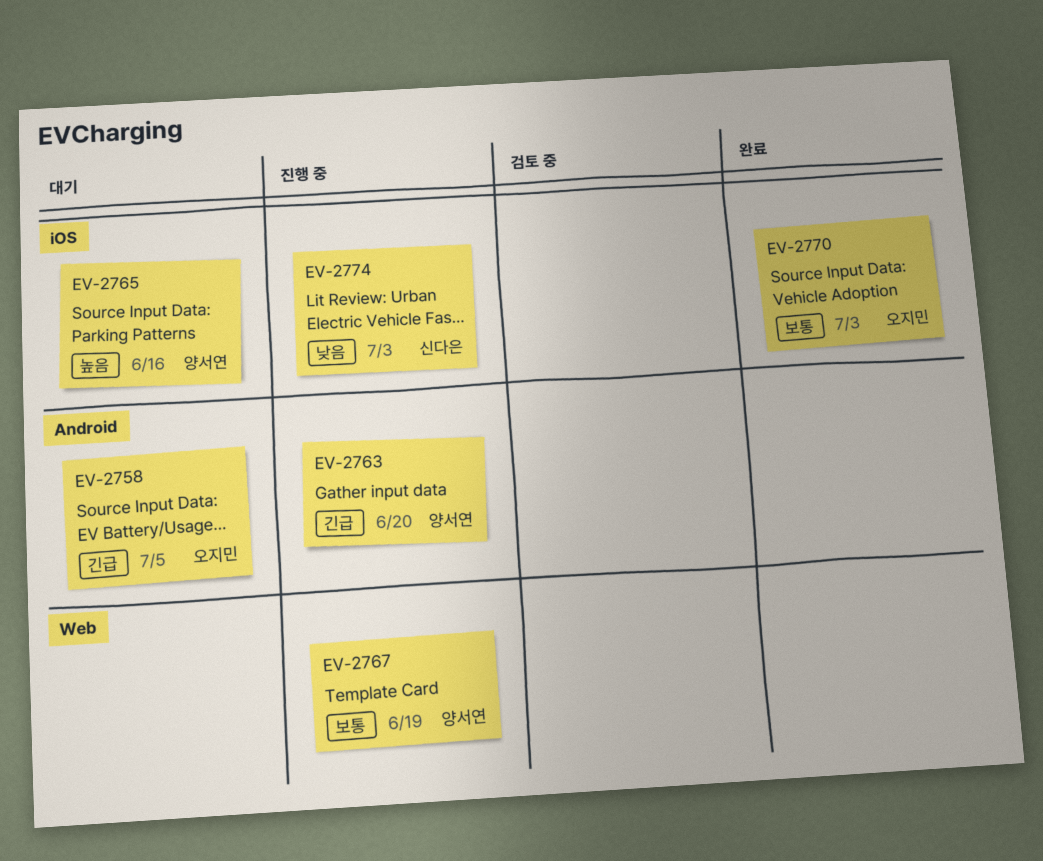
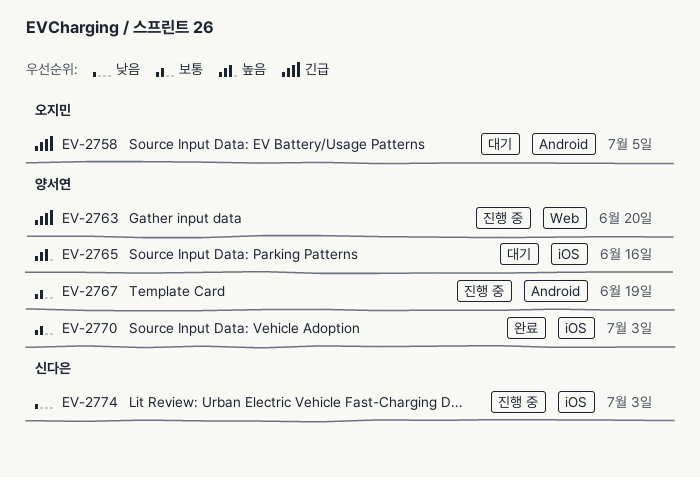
EV-2763, label: Android -> Web
EV-2767, label: Web -> Android
EV-2770, owner: 오지민 -> 양서연

